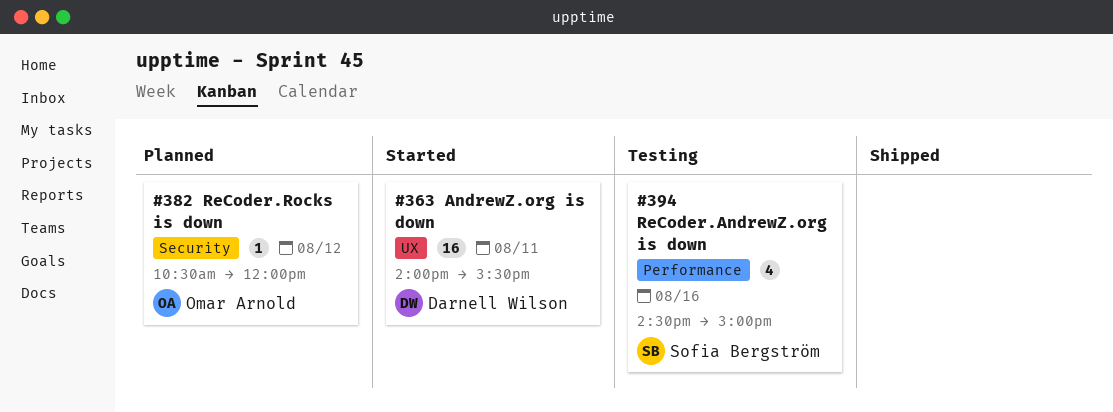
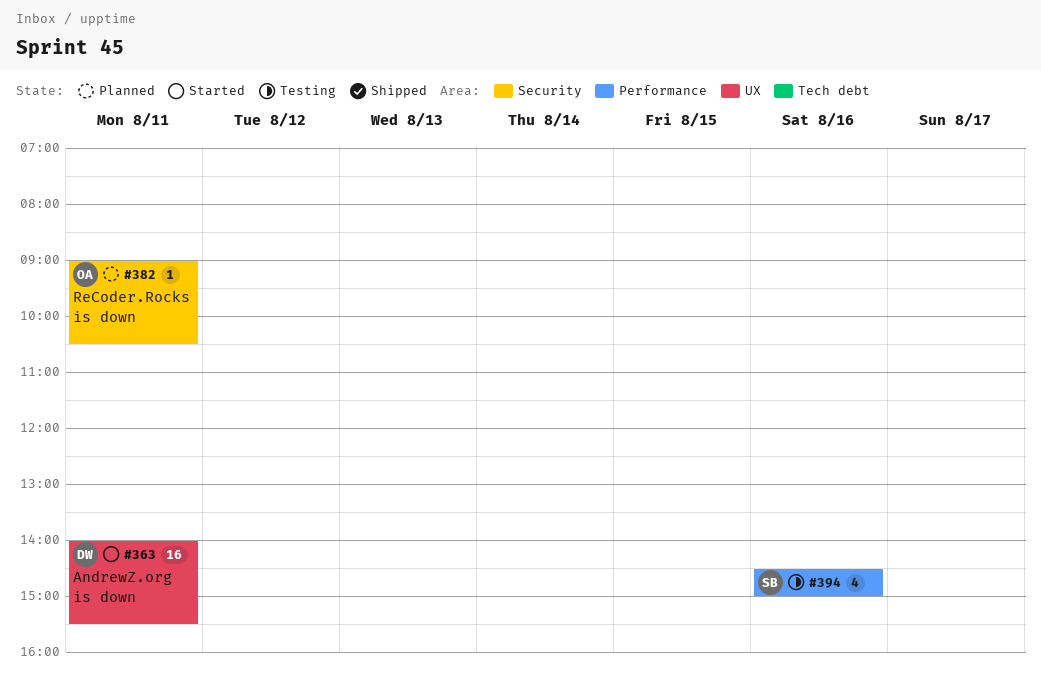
#382, day: Aug 12 -> Aug 11
#382, begins: 10:30 -> 09:00
#382, ends: 12:00 -> 10:30

